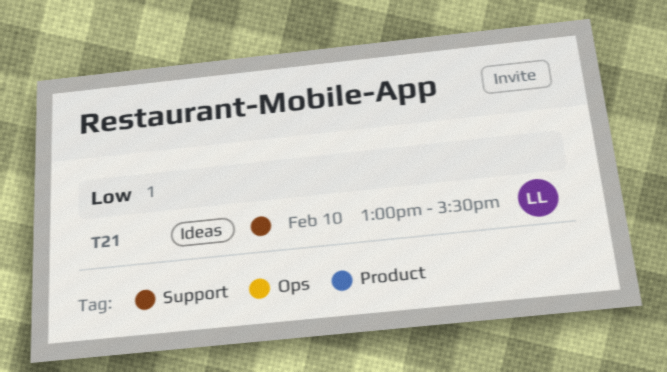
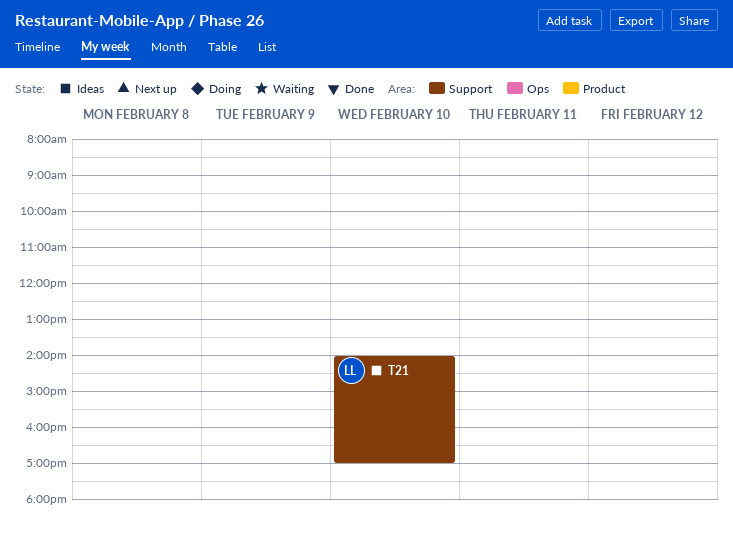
T21, begins: 13:00 -> 14:00
T21, ends: 15:30 -> 17:00

